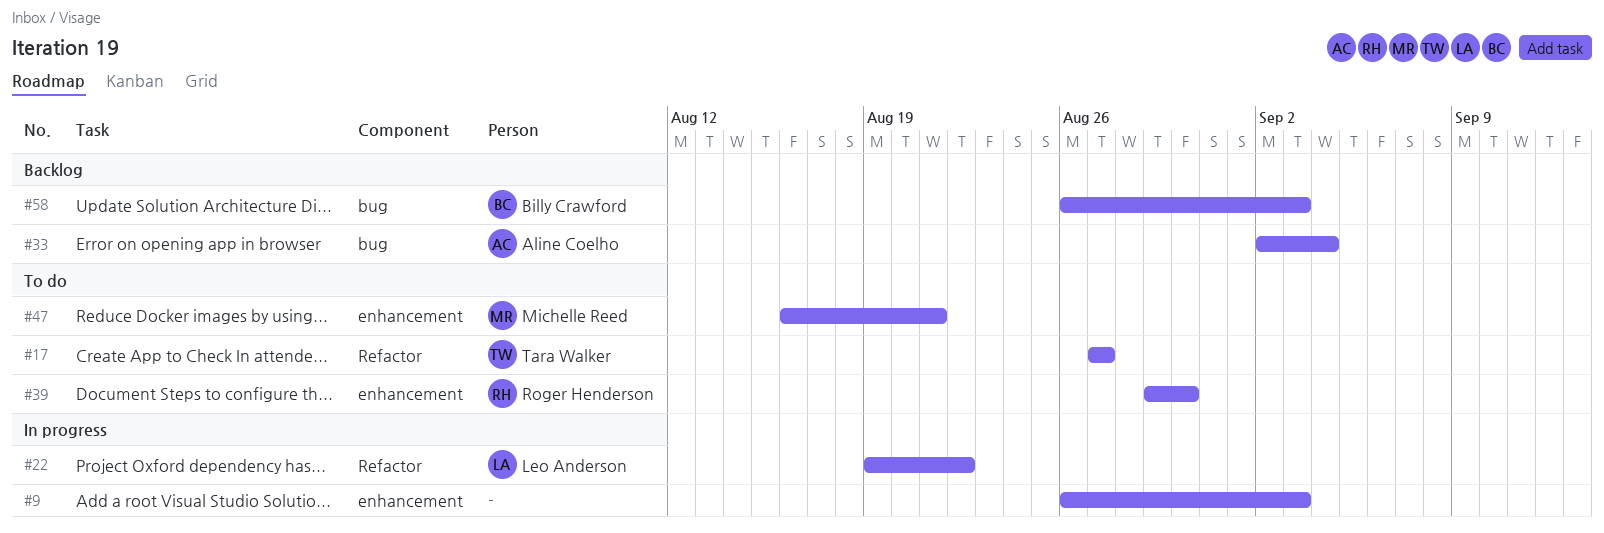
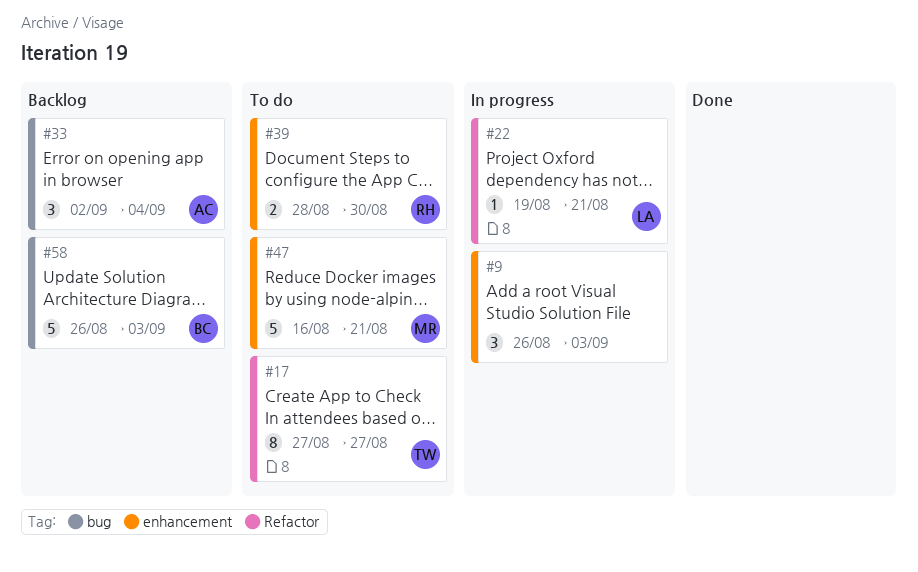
#22, due: Aug 22 -> Aug 21
#39, start: Aug 29 -> Aug 28

